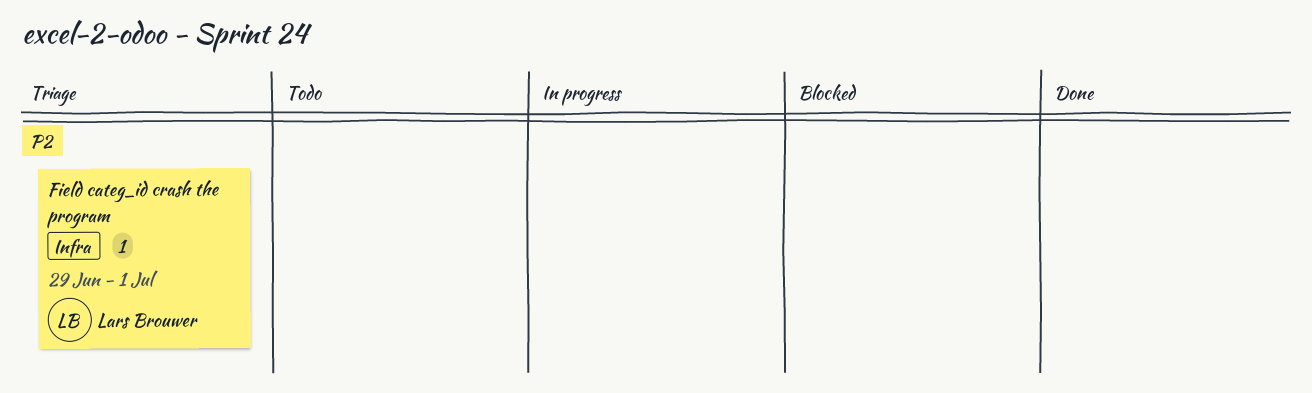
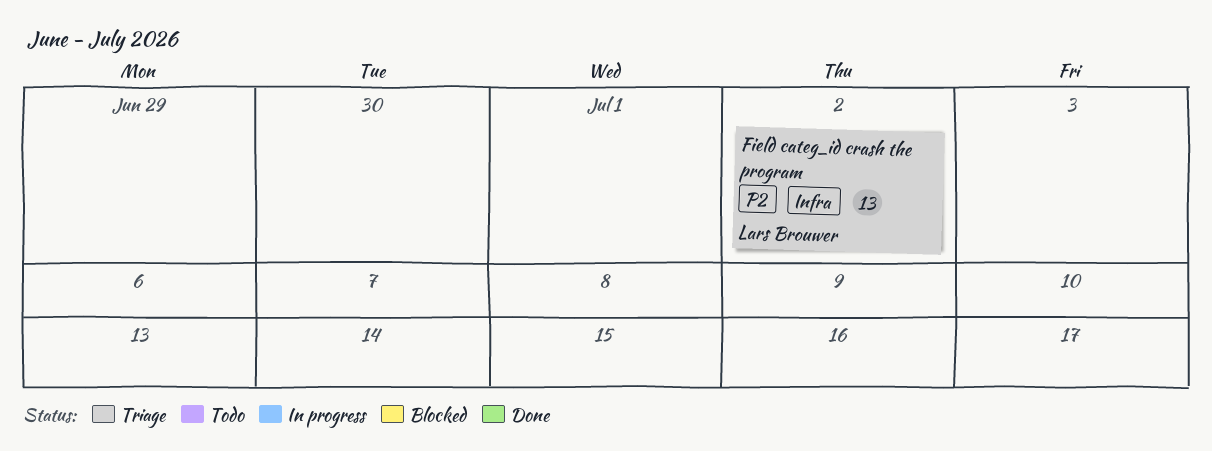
Field categ_id crash the program, estimate: 1 -> 13
Field categ_id crash the program, due: Jul 1 -> Jul 2

